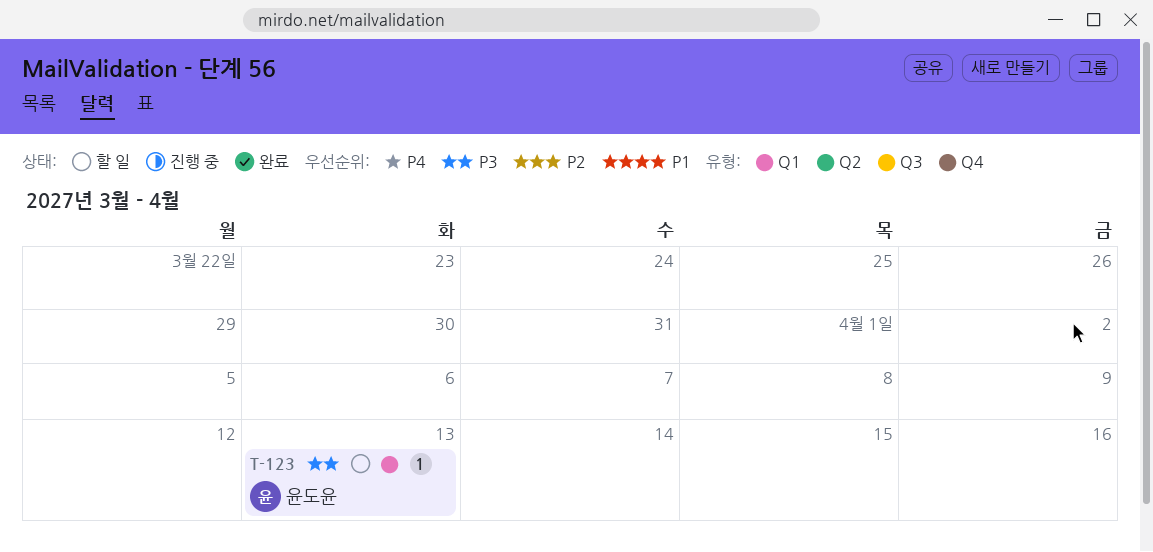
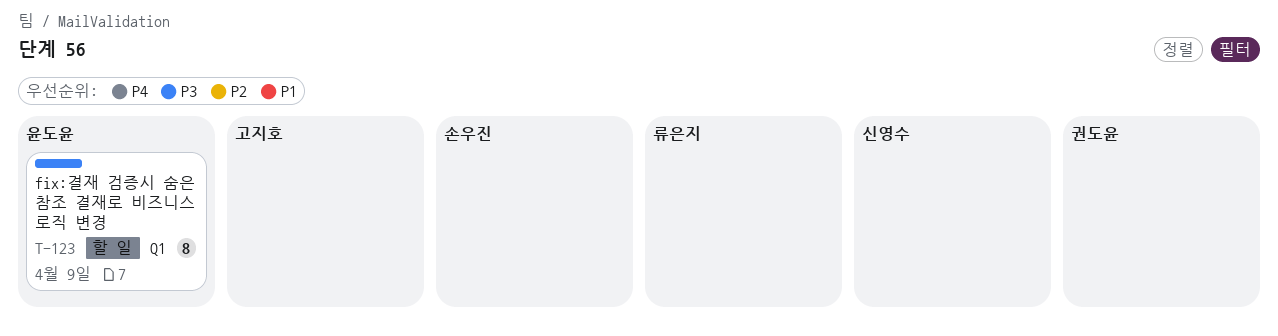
T-123, estimate: 1 -> 8
T-123, due: Apr 13 -> Apr 9

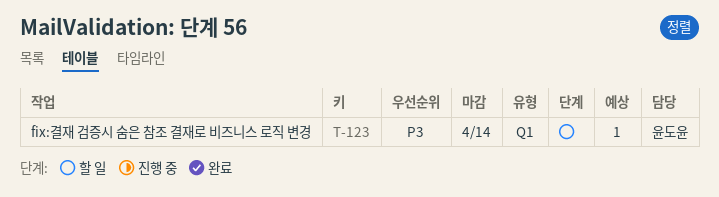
T-123, estimate: 8 -> 1
T-123, due: Apr 9 -> Apr 14

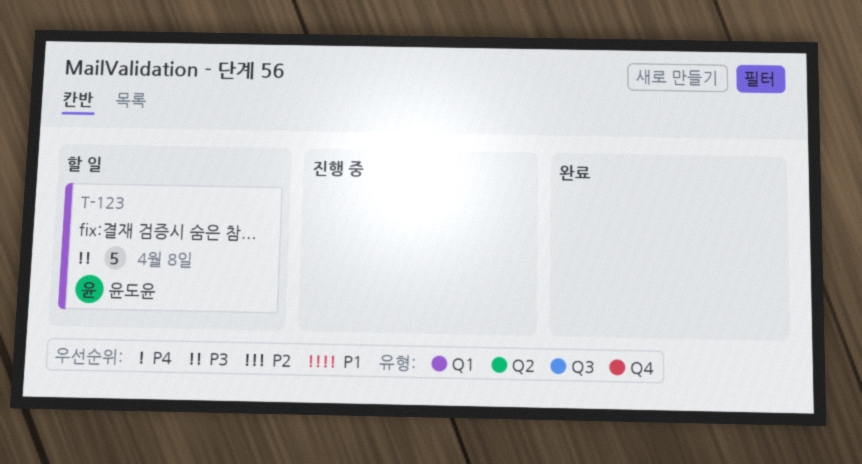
T-123, estimate: 1 -> 5
T-123, due: Apr 14 -> Apr 8

